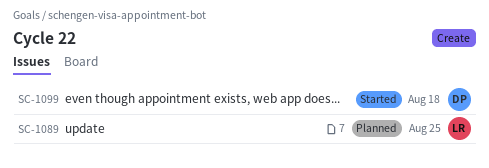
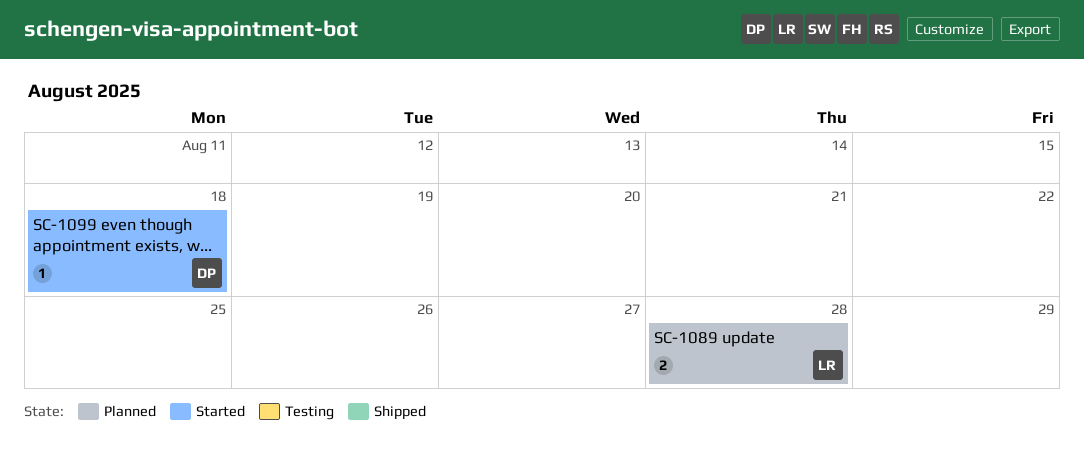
SC-1089, due: Aug 25 -> Aug 28

